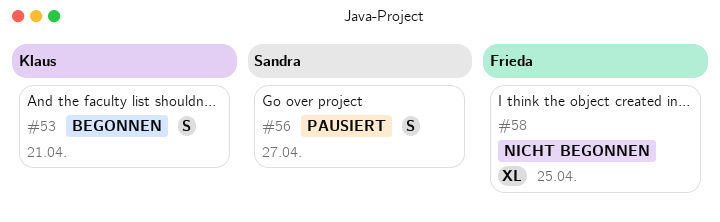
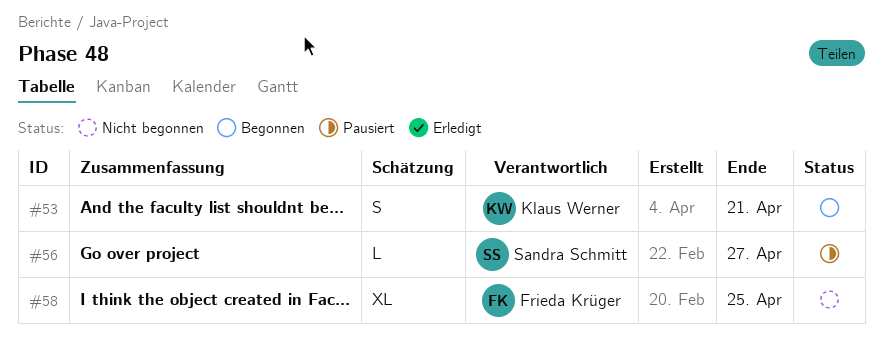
#56, estimate: S -> L

